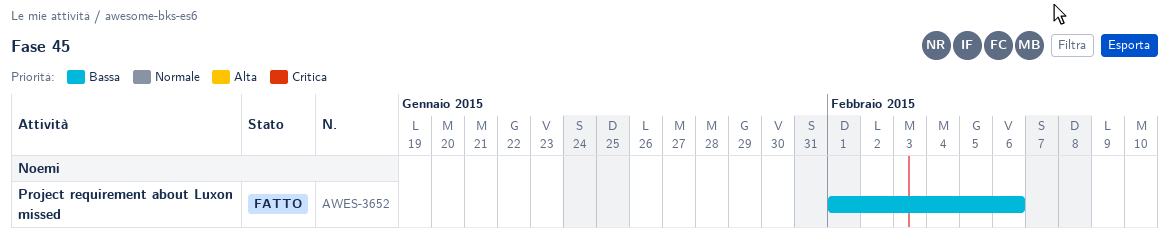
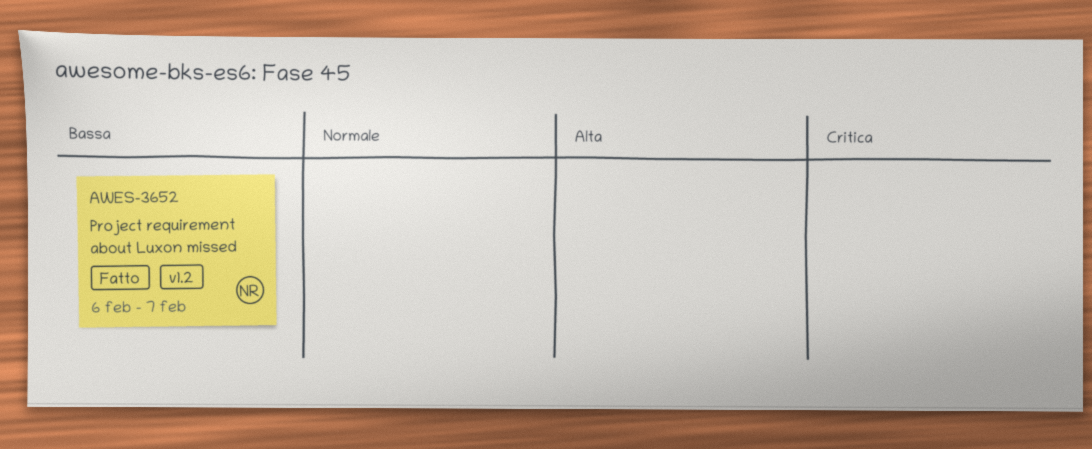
AWES-3652, start: Feb 1 -> Feb 6
AWES-3652, due: Feb 6 -> Feb 7

